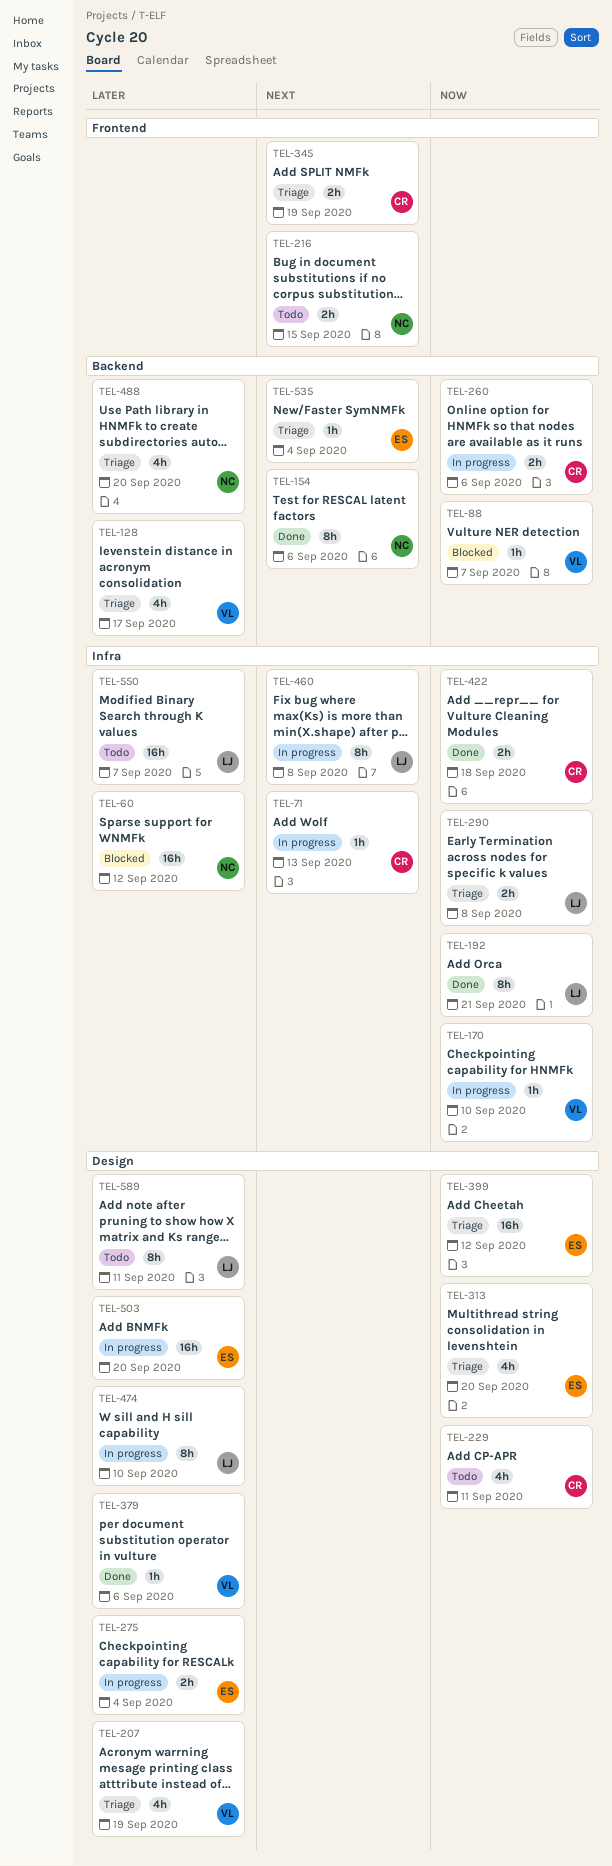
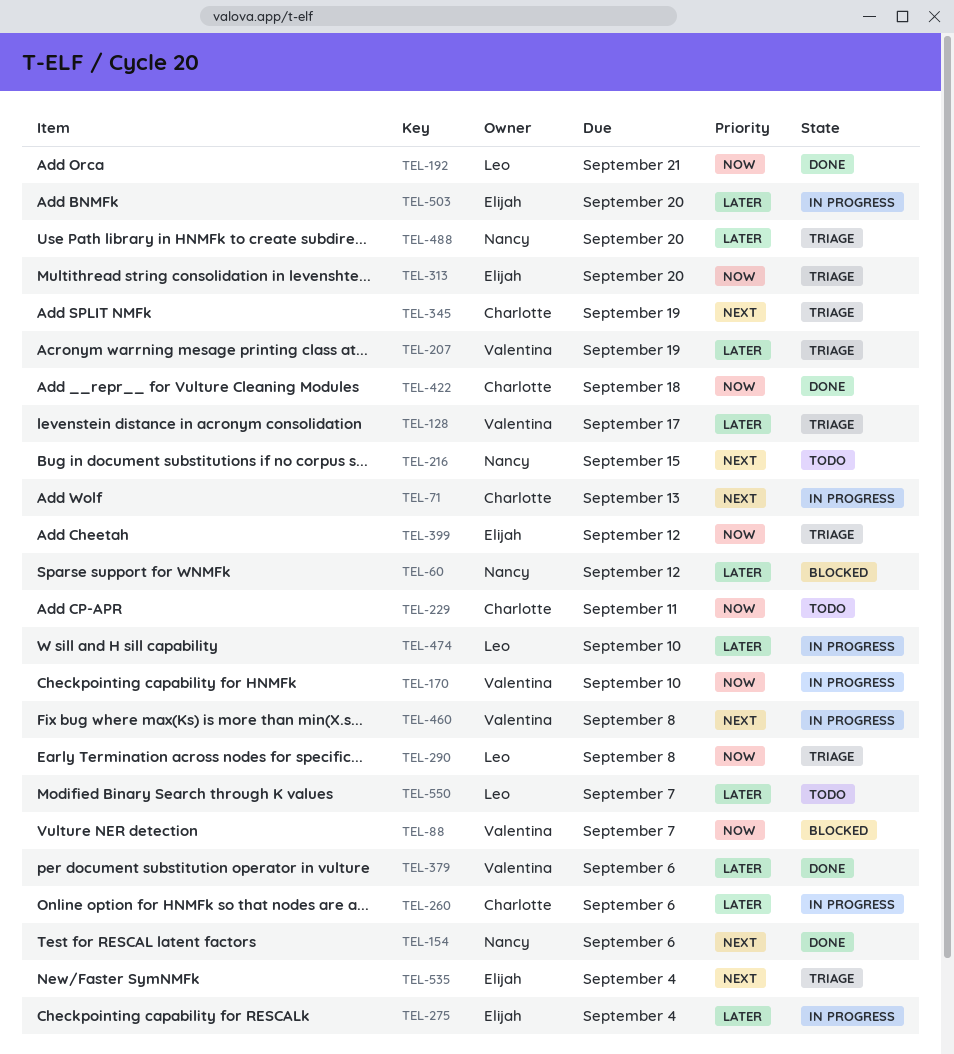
TEL-260, priority: Now -> Later
TEL-460, owner: Leo -> Valentina
TEL-589: present -> none

